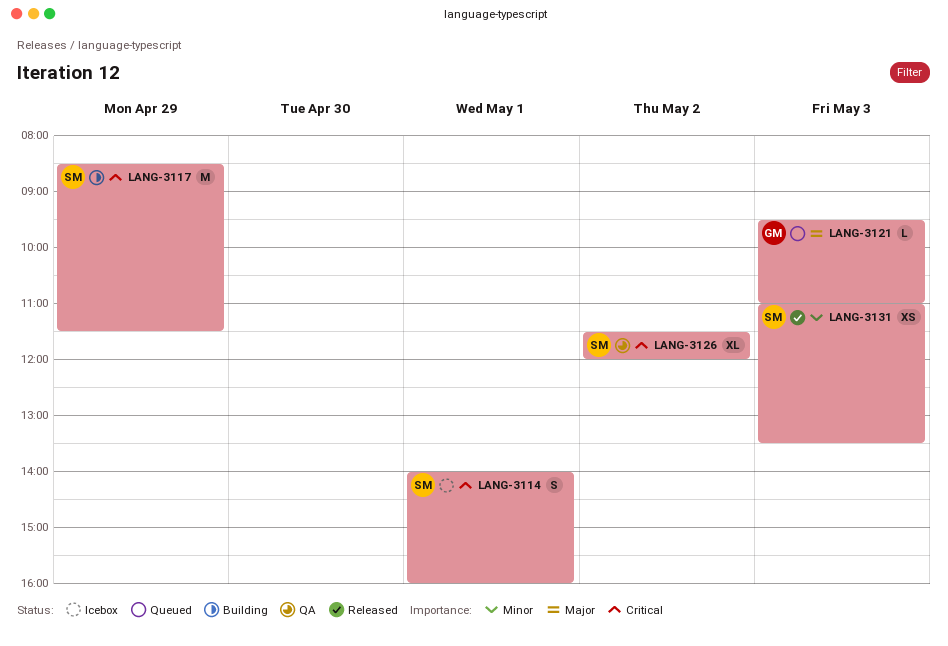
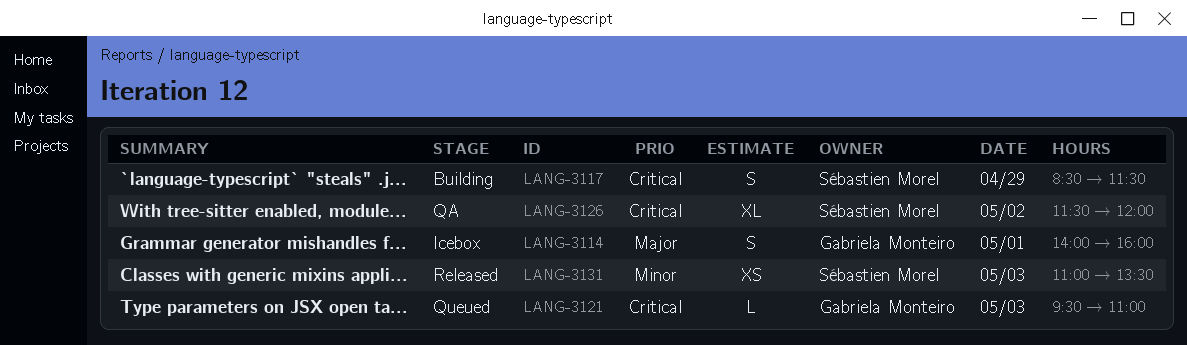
LANG-3114, owner: Sébastien Morel -> Gabriela Monteiro
LANG-3114, priority: Critical -> Major
LANG-3117, estimate: M -> S
LANG-3121, priority: Major -> Critical

